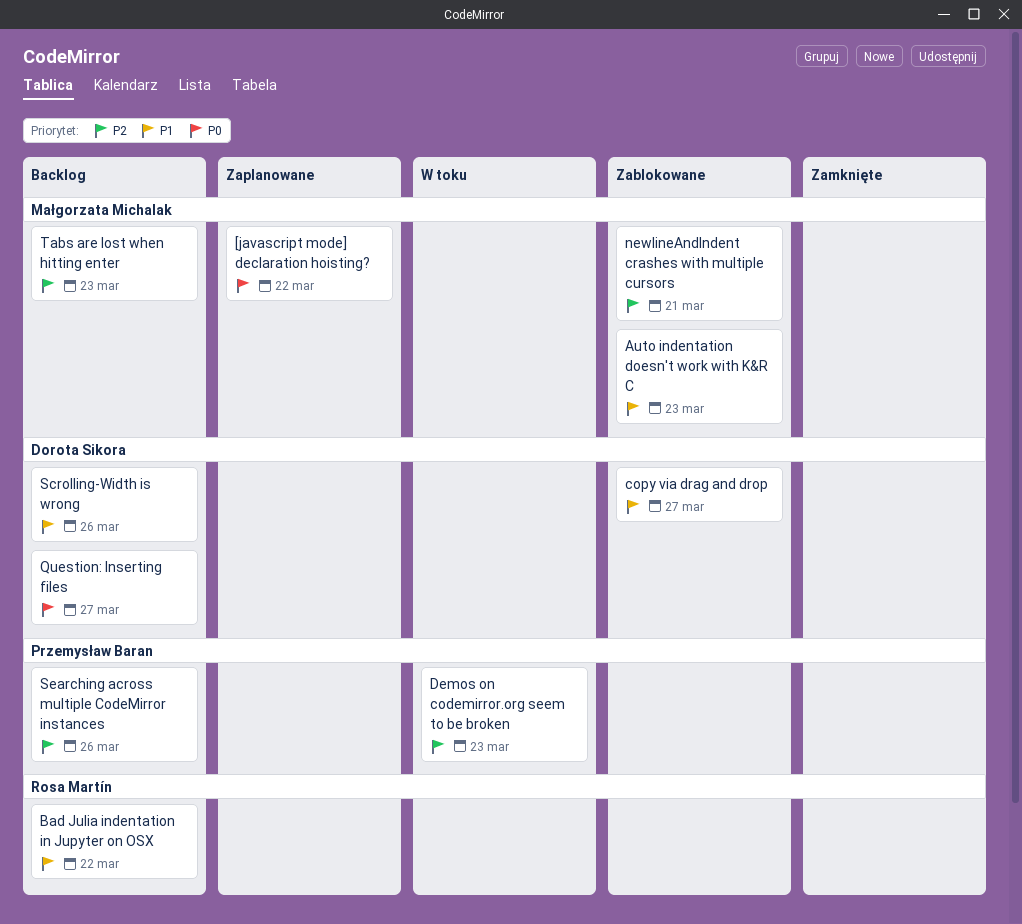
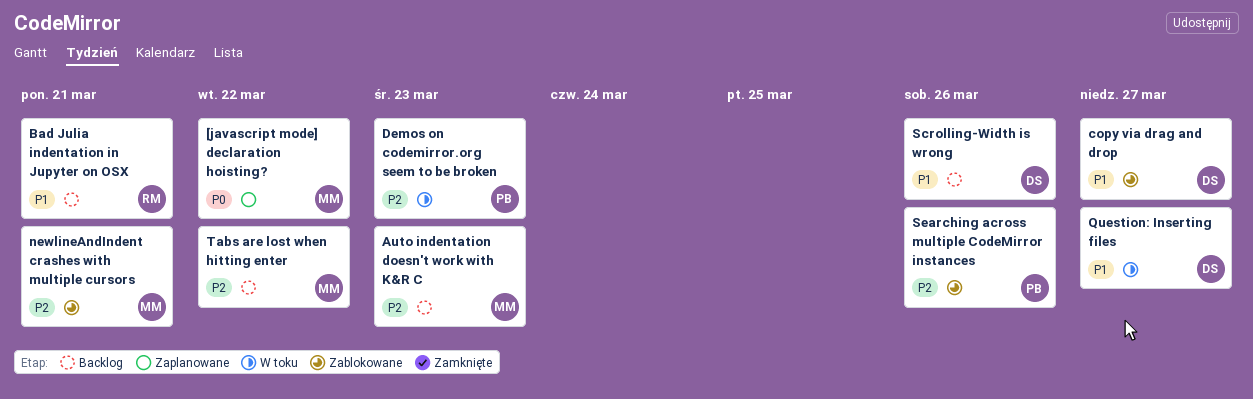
Auto indentation doesn't work with K&R C, status: Zablokowane -> Backlog
Auto indentation doesn't work with K&R C, priority: P1 -> P2
Bad Julia indentation in Jupyter on OSX, due: Mar 22 -> Mar 21
Question: Inserting files, status: Backlog -> W toku
Question: Inserting files, priority: P0 -> P1
Searching across multiple CodeMirror instances, status: Backlog -> Zablokowane
Tabs are lost when hitting enter, due: Mar 23 -> Mar 22

